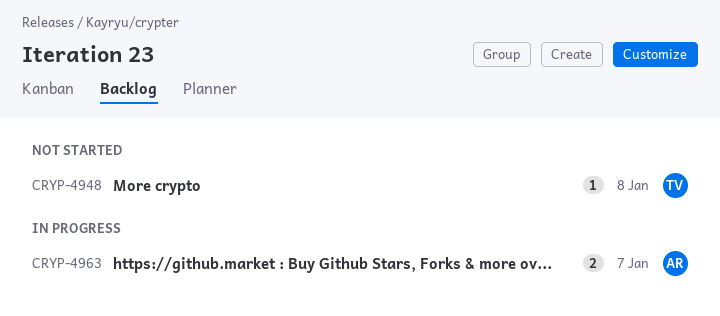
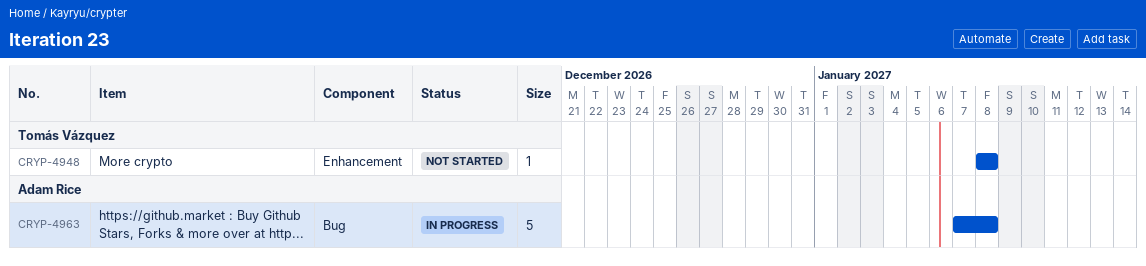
CRYP-4963, estimate: 2 -> 5
CRYP-4963, due: Jan 7 -> Jan 8

